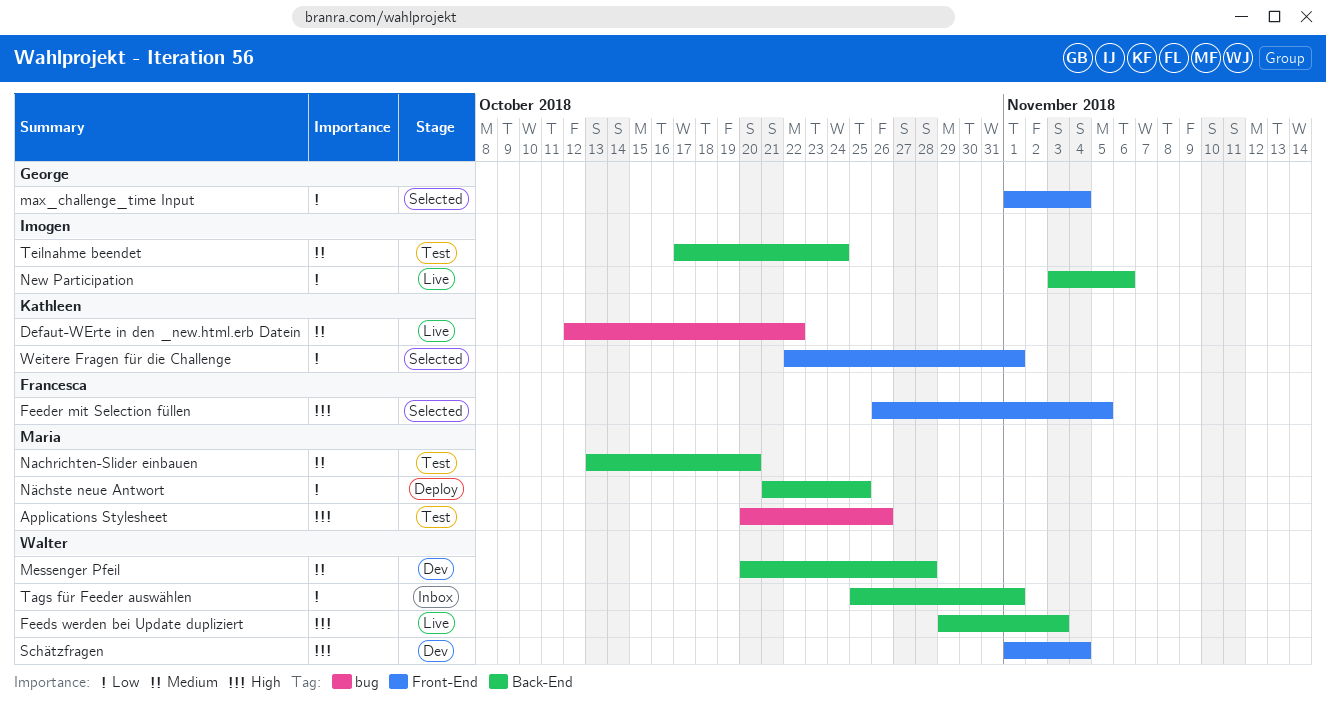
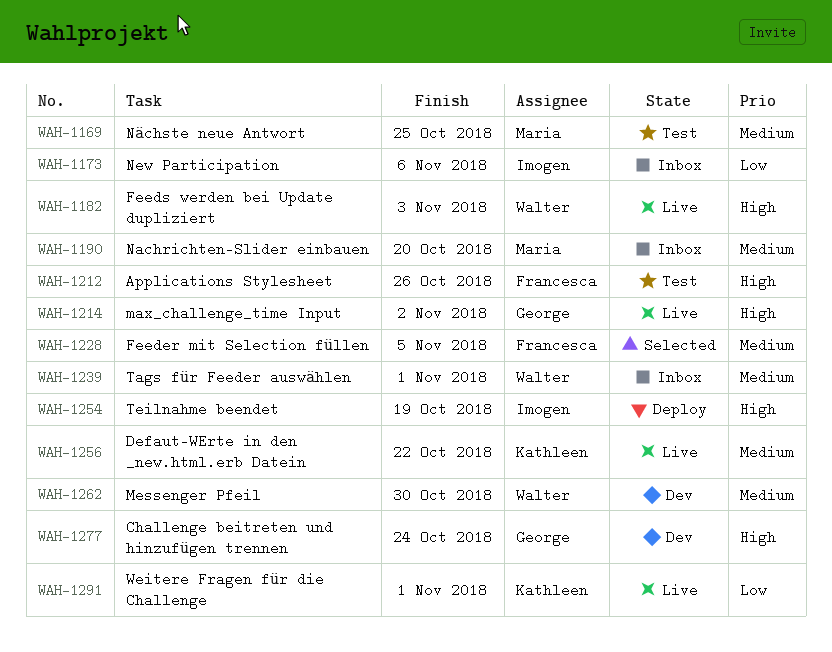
Applications Stylesheet, owner: Maria -> Francesca
Challenge beitreten und hinzufügen trennen: none -> present
Feeder mit Selection füllen, priority: High -> Medium
max_challenge_time Input, status: Selected -> Live
max_challenge_time Input, priority: Low -> High
max_challenge_time Input, due: Nov 4 -> Nov 2
Messenger Pfeil, due: Oct 28 -> Oct 30
Nachrichten-Slider einbauen, status: Test -> Inbox
New Participation, status: Live -> Inbox
Nächste neue Antwort, status: Deploy -> Test
Nächste neue Antwort, priority: Low -> Medium
Schätzfragen: present -> none
Tags für Feeder auswählen, priority: Low -> Medium
Teilnahme beendet, status: Test -> Deploy
Teilnahme beendet, priority: Medium -> High
Teilnahme beendet, due: Oct 24 -> Oct 19
Weitere Fragen für die Challenge, status: Selected -> Live

